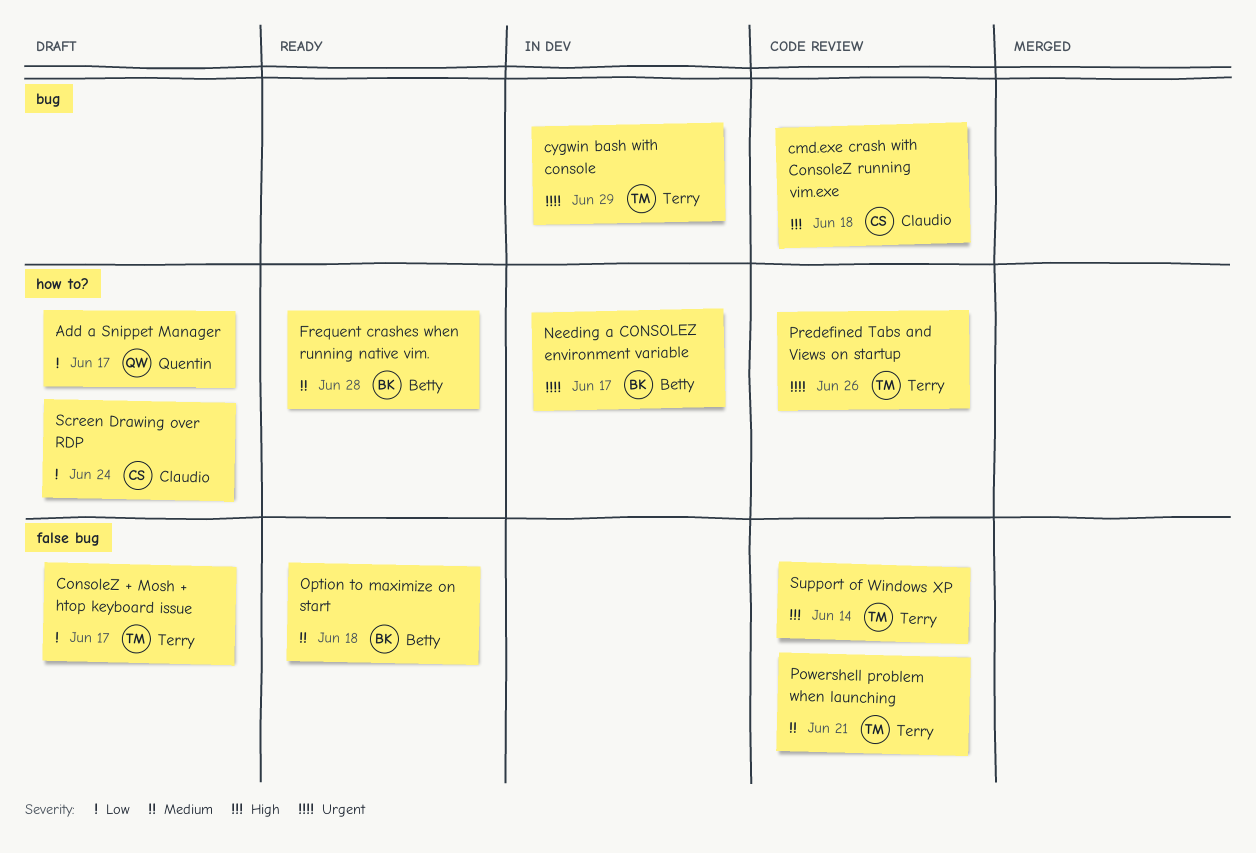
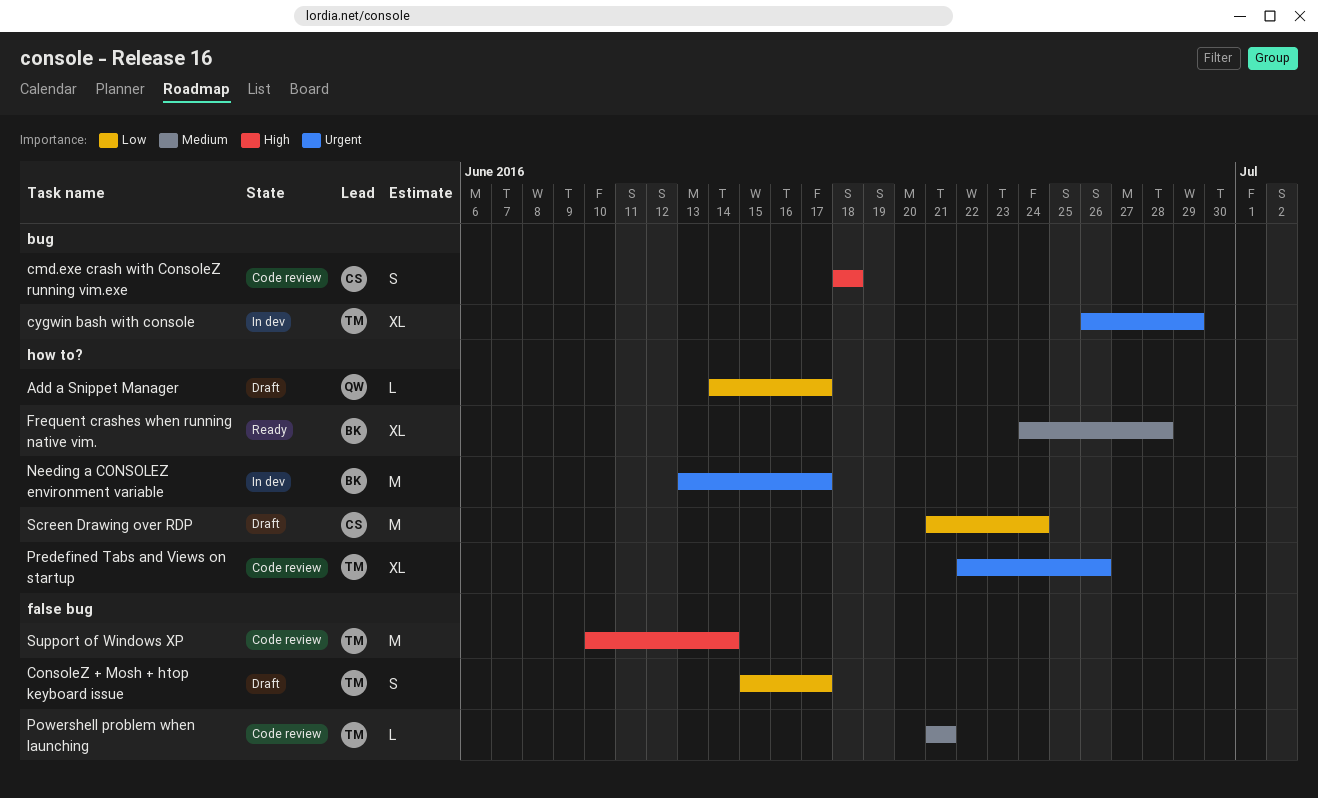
Option to maximize on start: present -> none

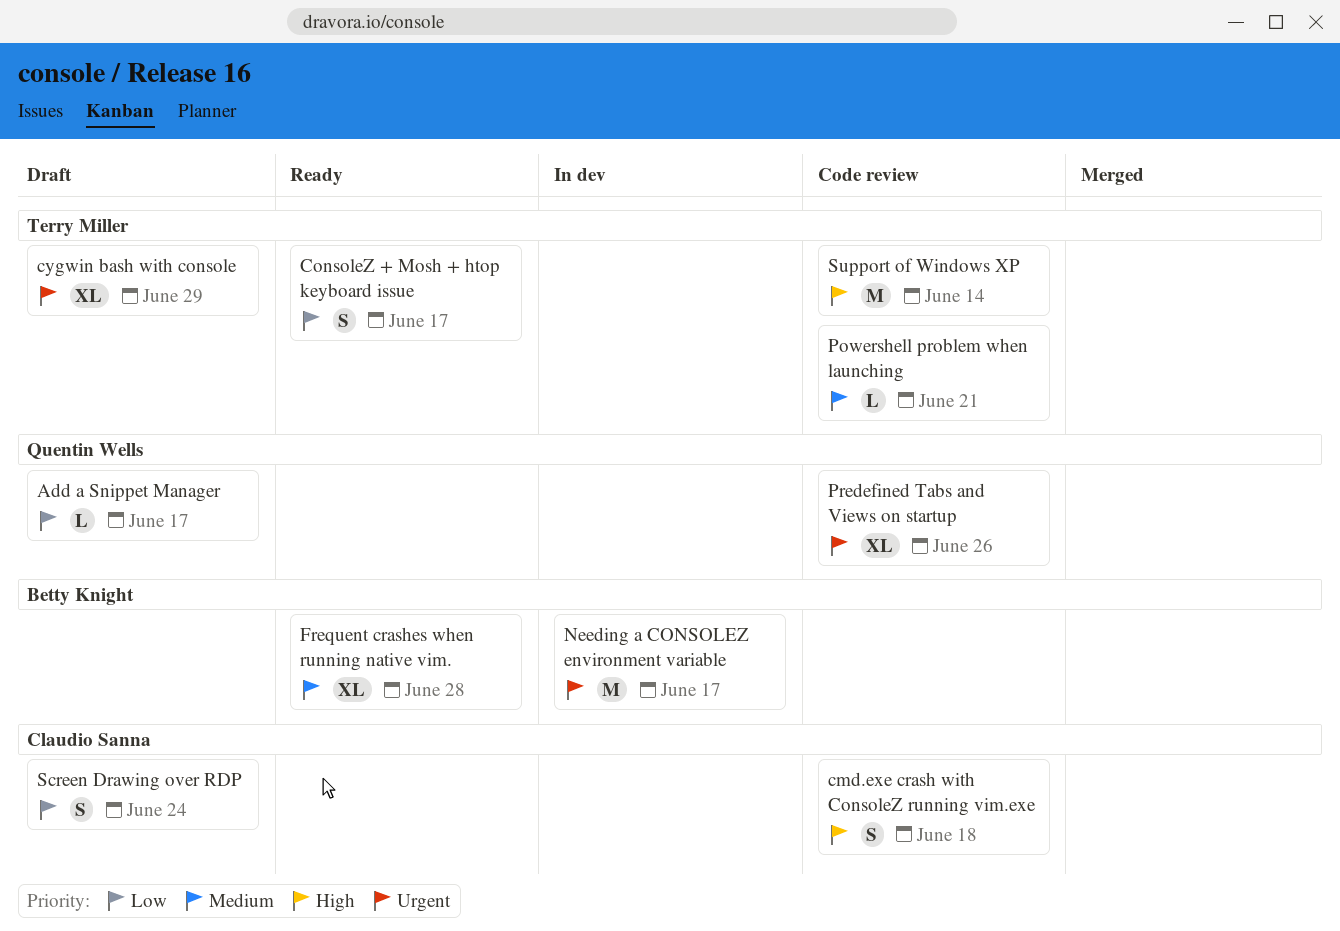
ConsoleZ + Mosh + htop keyboard issue, status: Draft -> Ready
cygwin bash with console, status: In dev -> Draft
Predefined Tabs and Views on startup, owner: Terry Miller -> Quentin Wells
Screen Drawing over RDP, estimate: M -> S

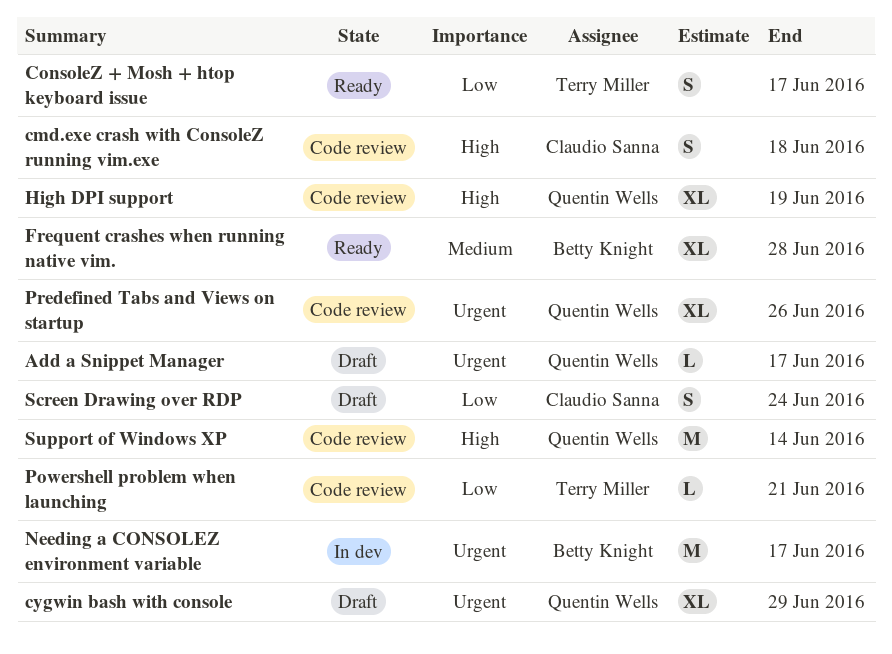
Add a Snippet Manager, priority: Low -> Urgent
cygwin bash with console, owner: Terry Miller -> Quentin Wells
High DPI support: none -> present
Powershell problem when launching, priority: Medium -> Low
Support of Windows XP, owner: Terry Miller -> Quentin Wells

